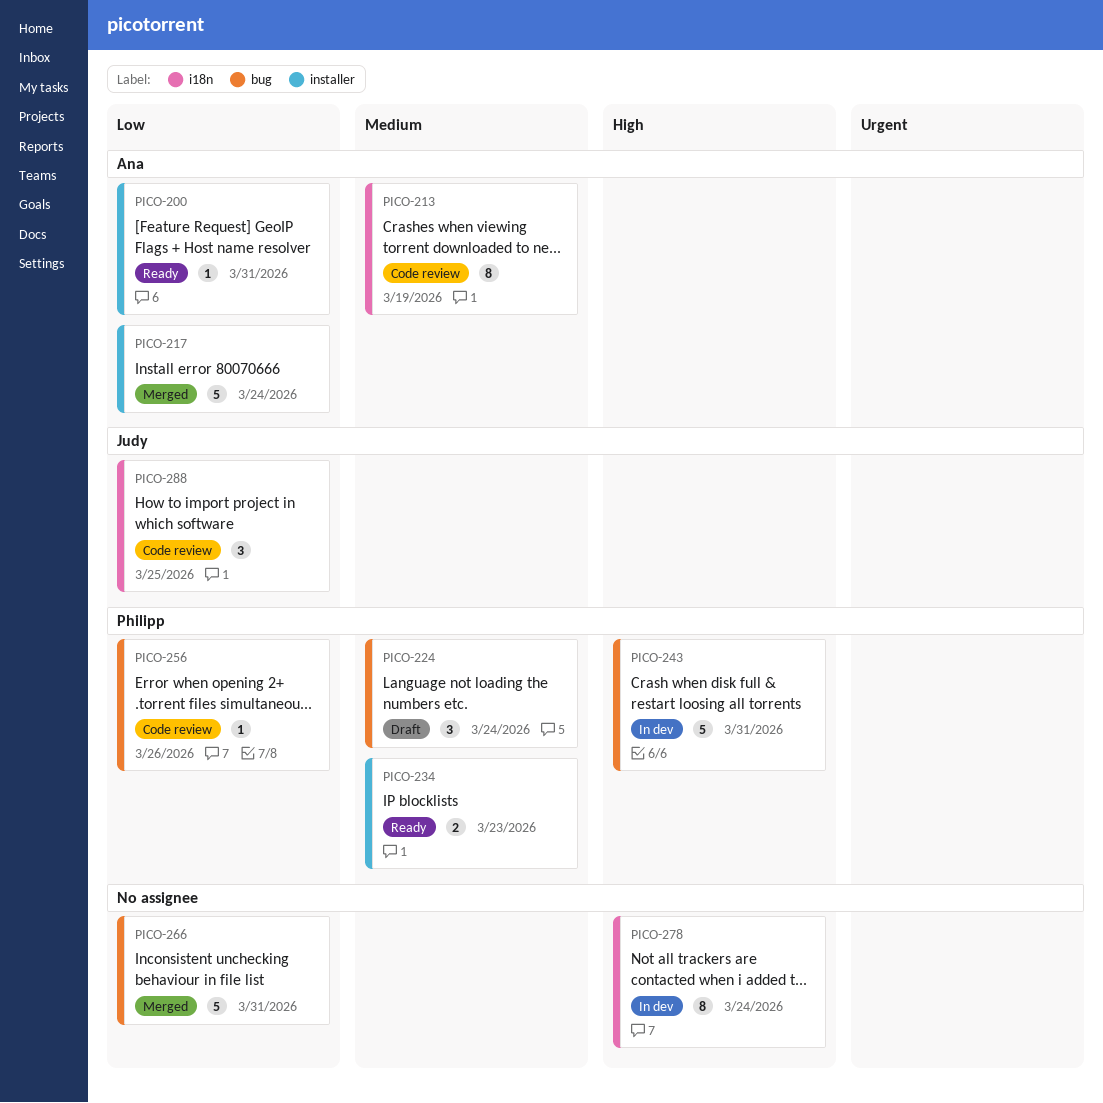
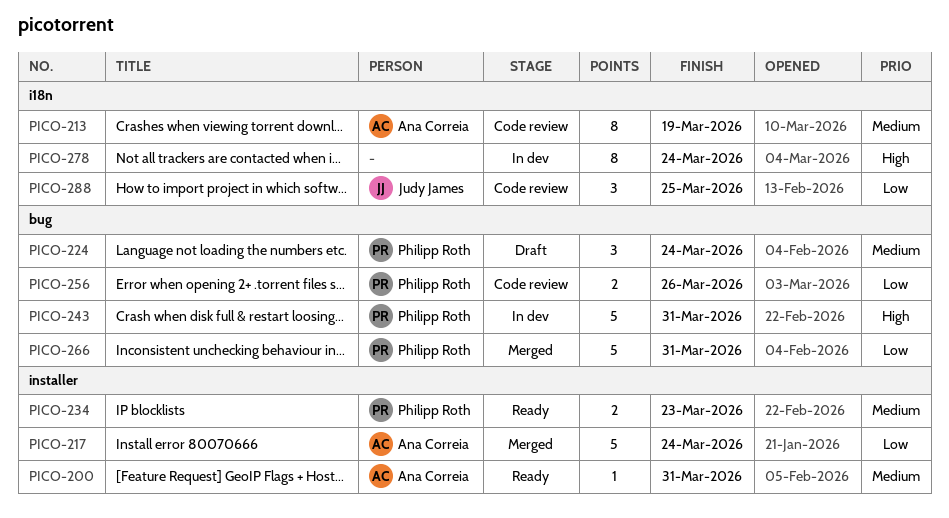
PICO-200, priority: Low -> Medium
PICO-256, estimate: 1 -> 2
PICO-266, owner: none -> Philipp Roth

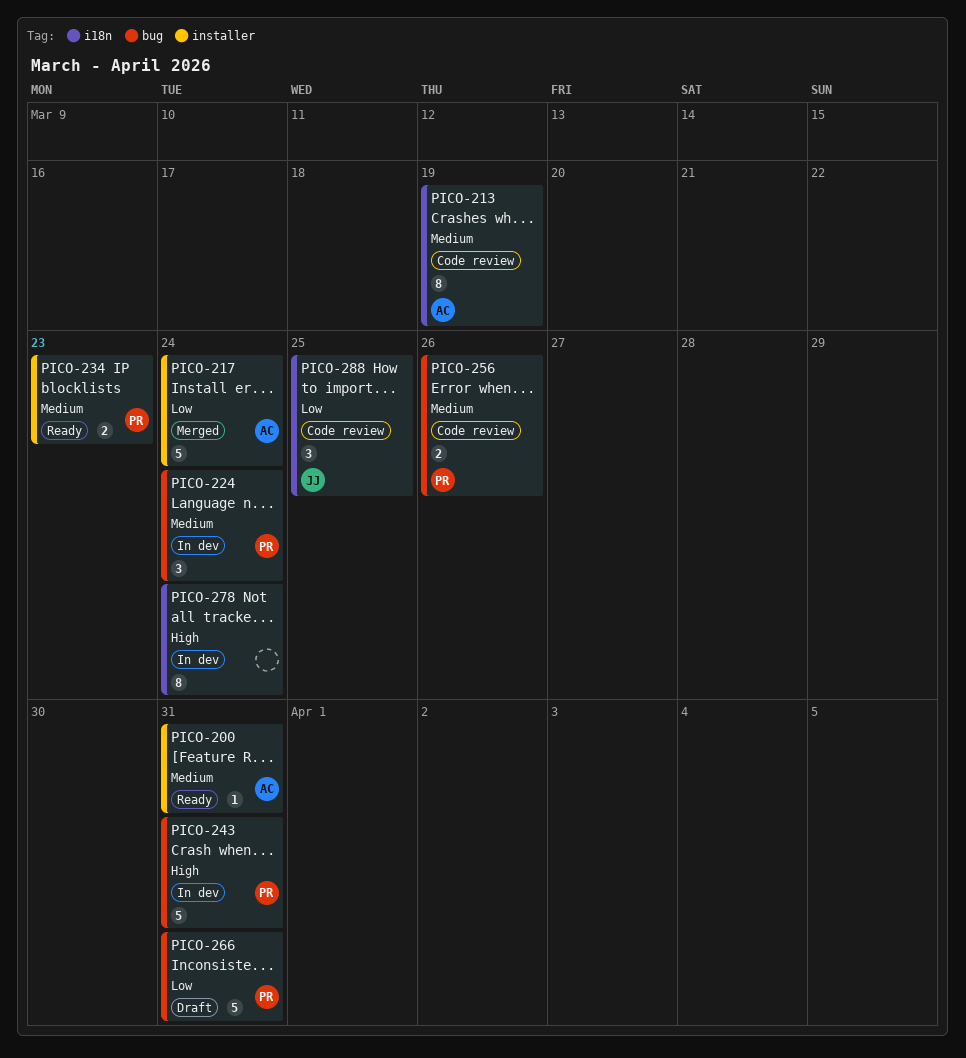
PICO-224, status: Draft -> In dev
PICO-256, priority: Low -> Medium
PICO-266, status: Merged -> Draft

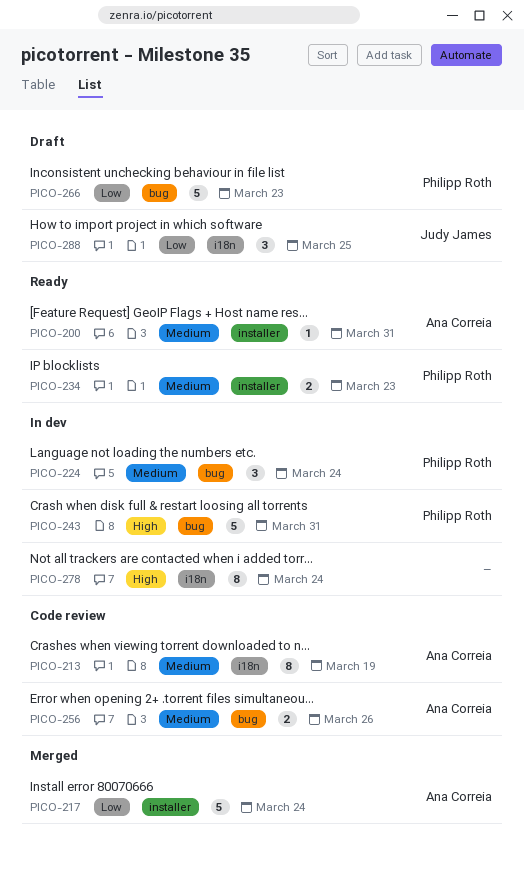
PICO-256, owner: Philipp Roth -> Ana Correia
PICO-266, due: Mar 31 -> Mar 23
PICO-288, status: Code review -> Draft

